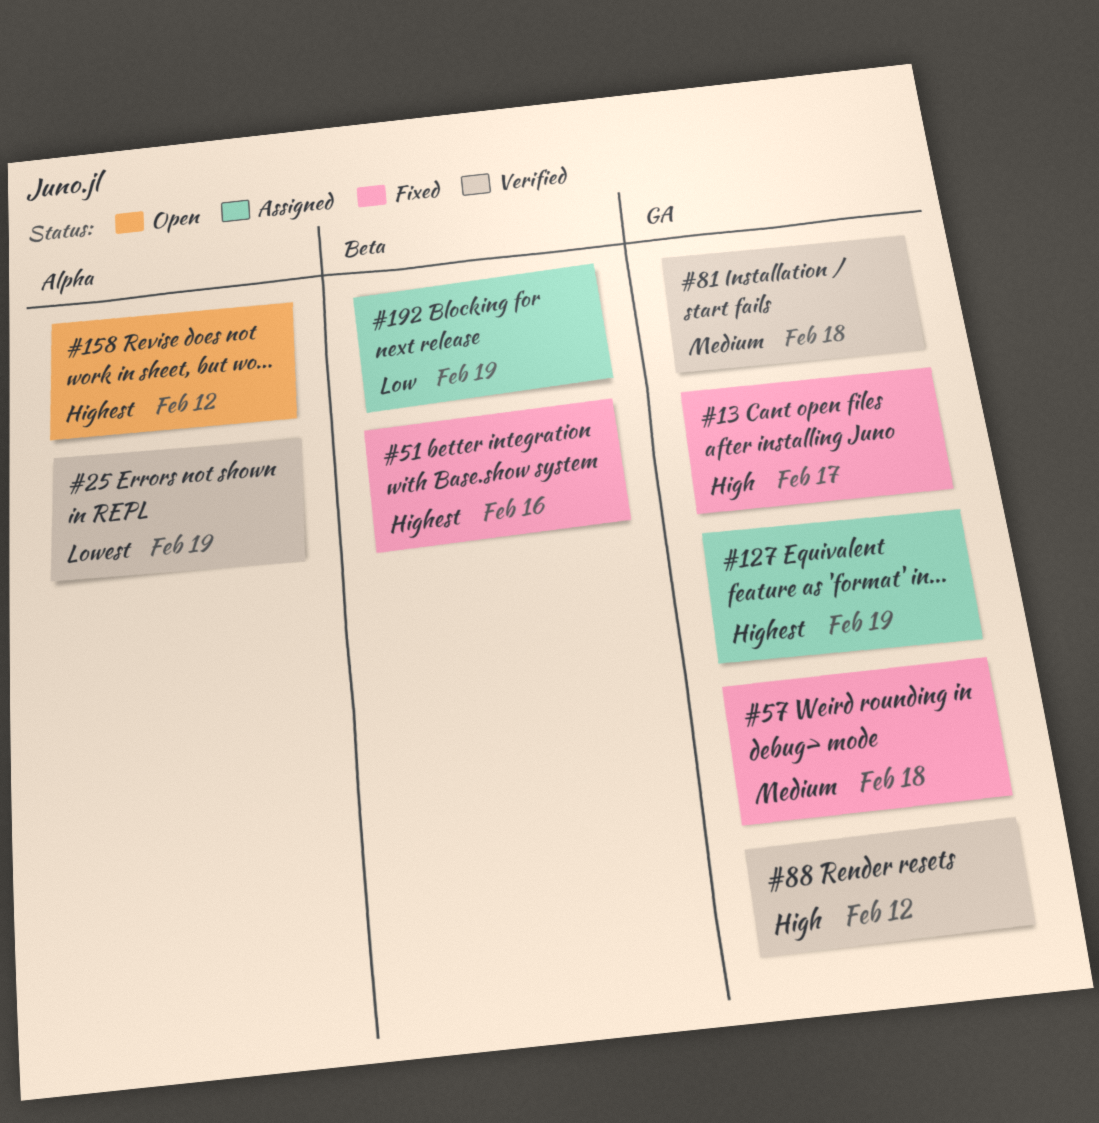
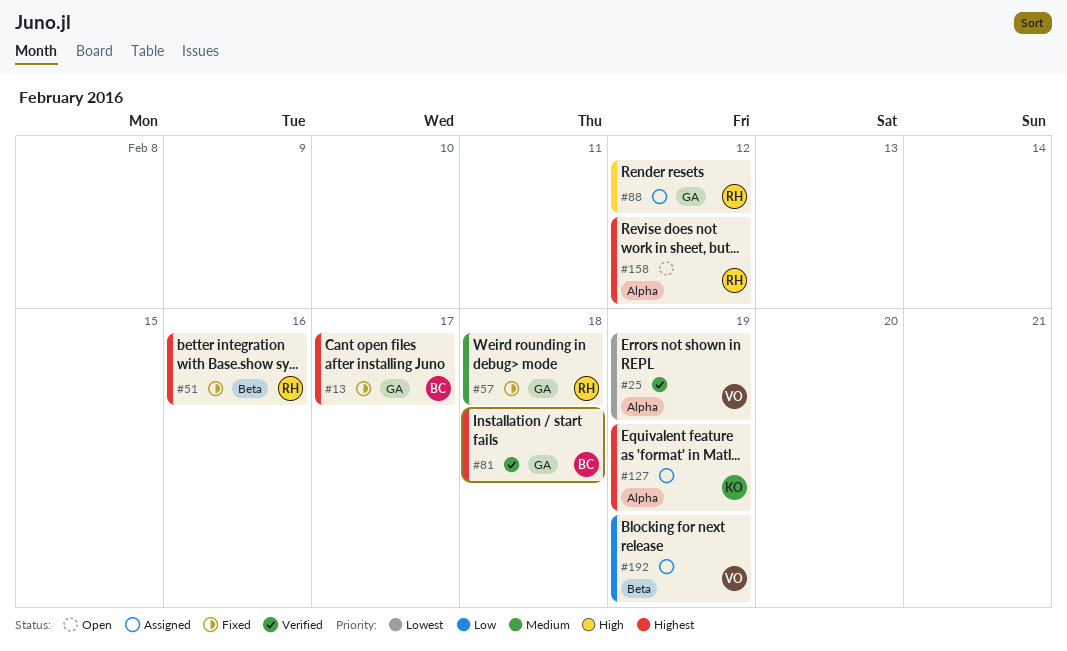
#13, priority: High -> Highest
#81, priority: Medium -> Highest
#88, status: Verified -> Assigned
#127, label: GA -> Alpha

